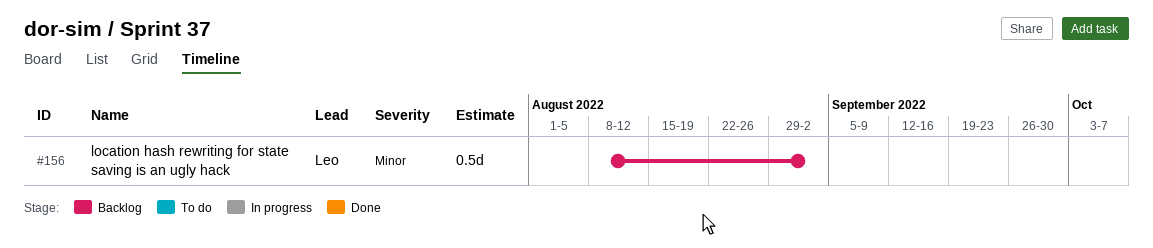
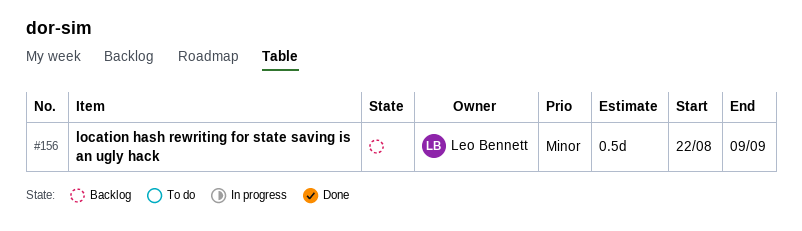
#156, start: Aug 8 -> Aug 22
#156, due: Sep 2 -> Sep 9

